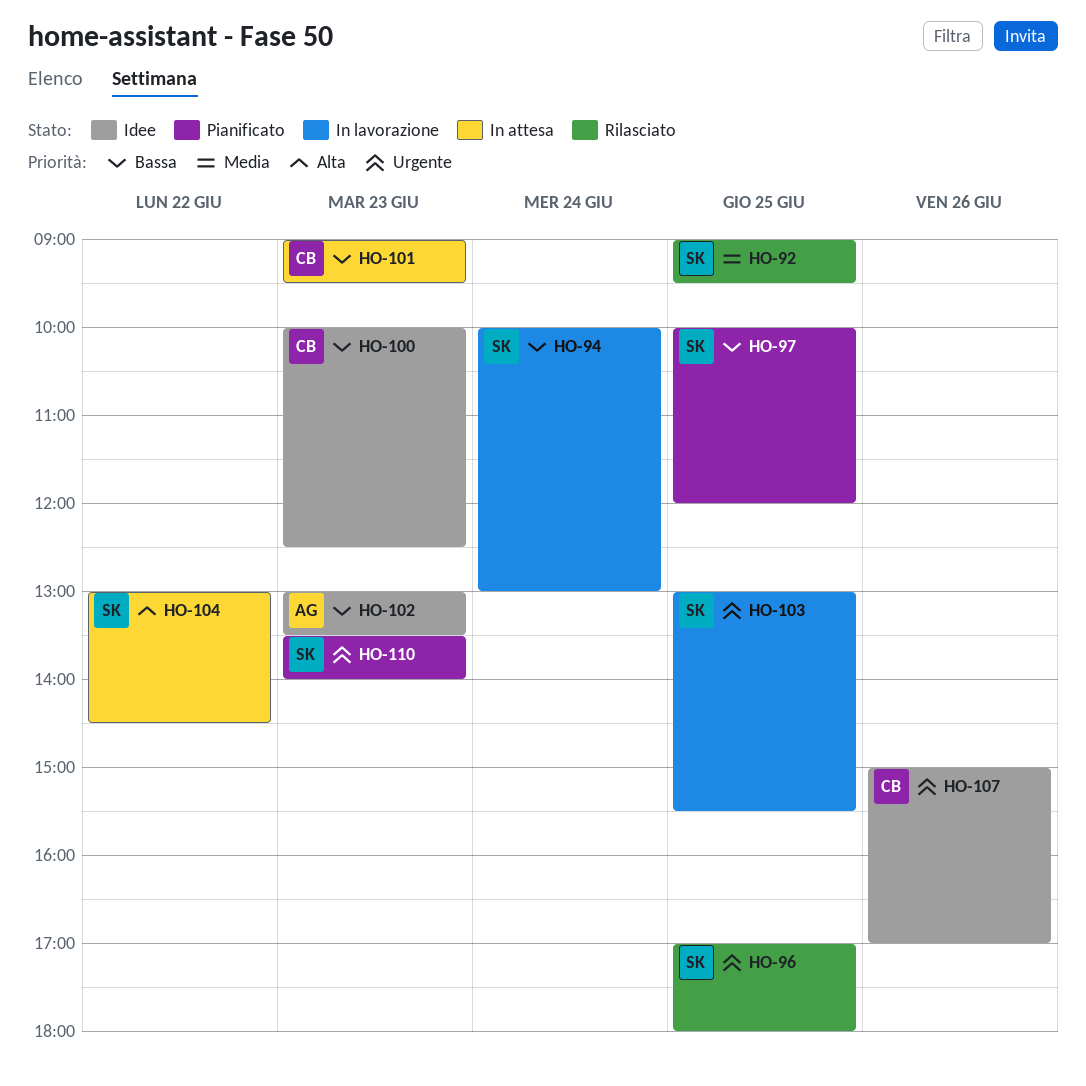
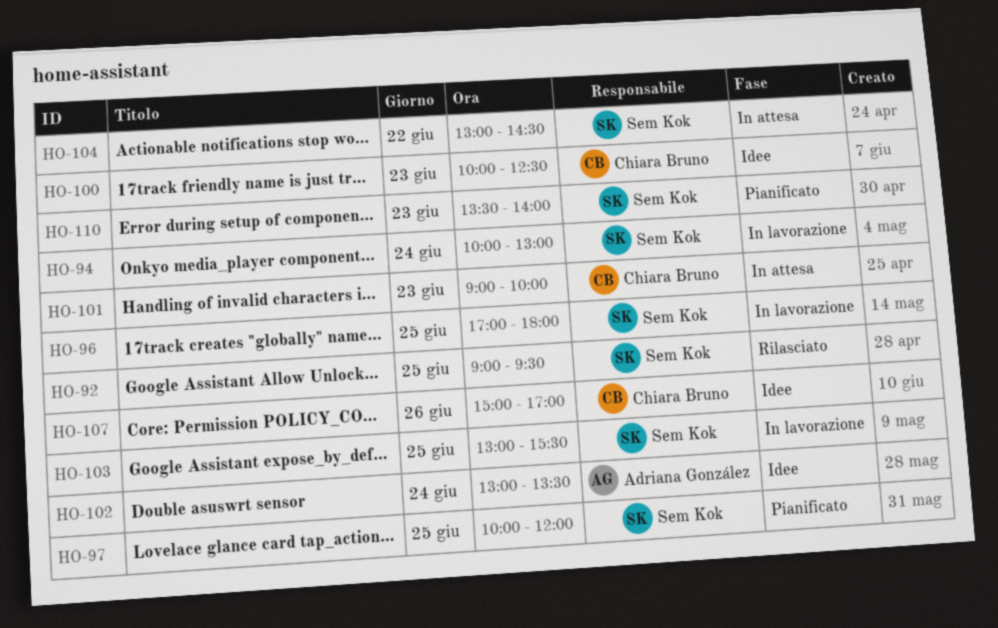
HO-96, status: Rilasciato -> In lavorazione
HO-101, ends: 09:30 -> 10:00
HO-102, day: Jun 23 -> Jun 24

